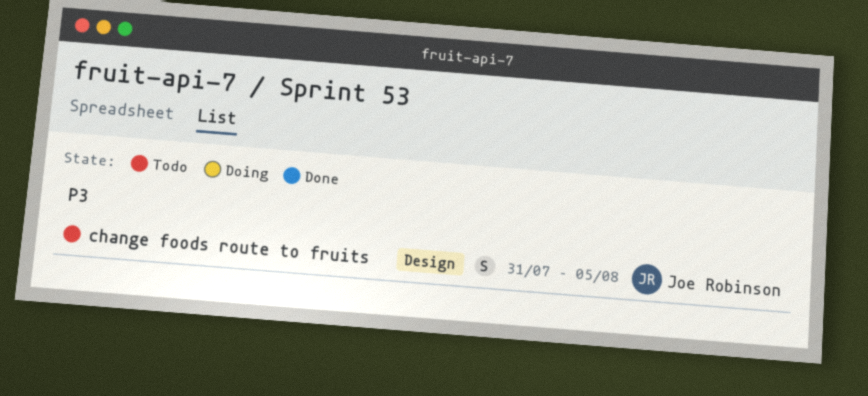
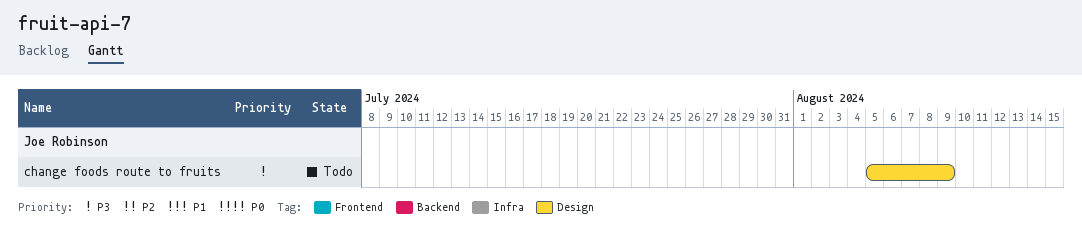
change foods route to fruits, start: Jul 31 -> Aug 5
change foods route to fruits, due: Aug 5 -> Aug 9

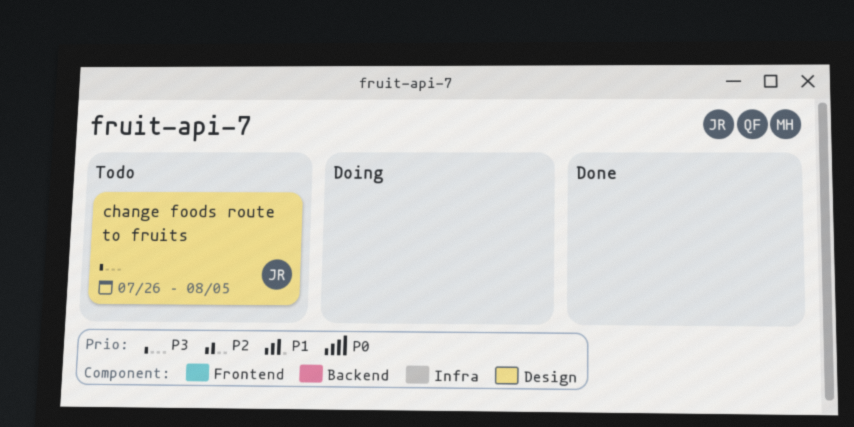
change foods route to fruits, start: Aug 5 -> Jul 26
change foods route to fruits, due: Aug 9 -> Aug 5

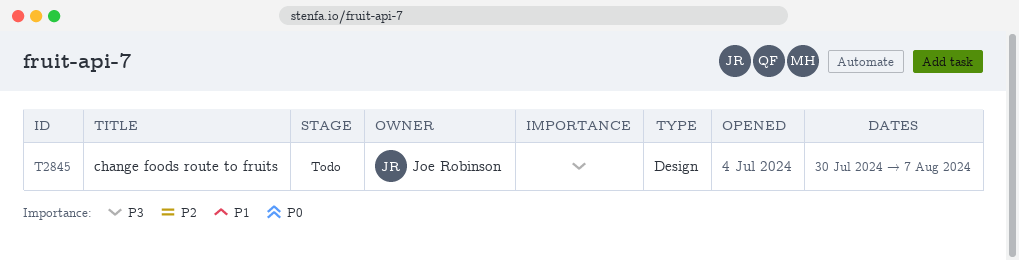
change foods route to fruits, start: Jul 26 -> Jul 30
change foods route to fruits, due: Aug 5 -> Aug 7

